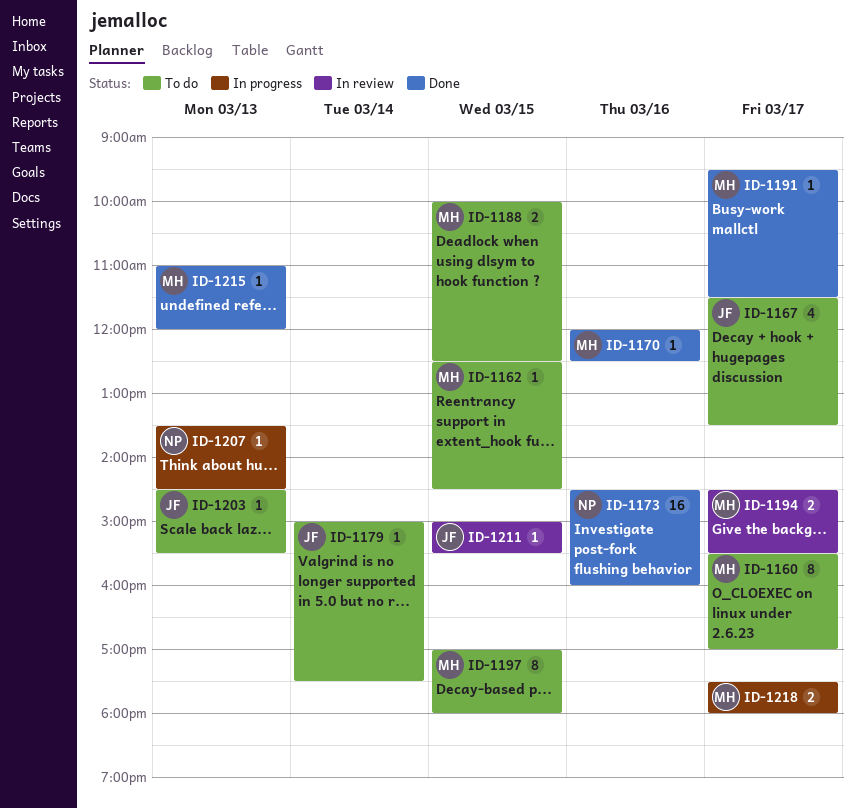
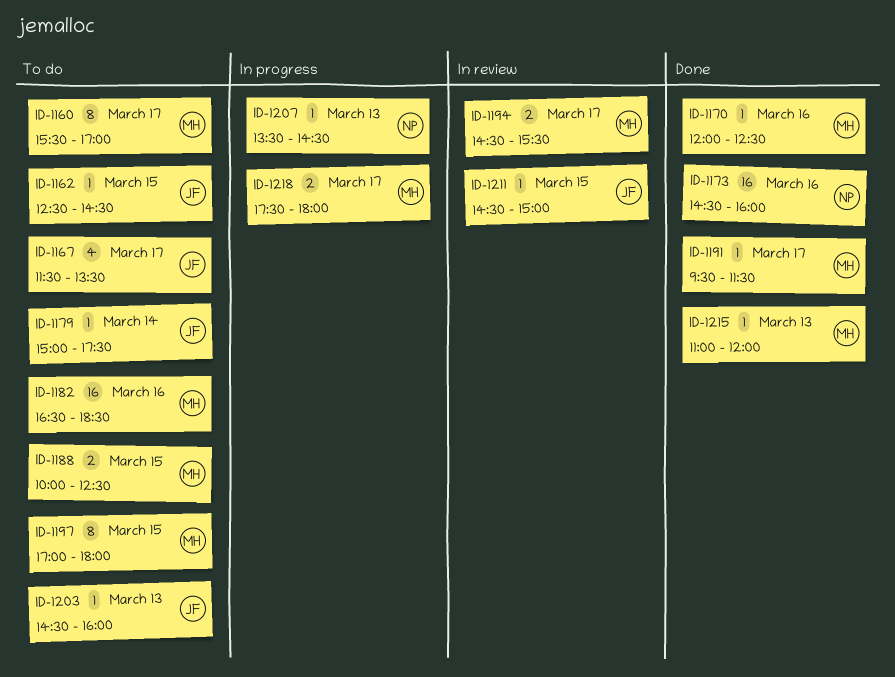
ID-1162, owner: MH -> JF
ID-1182: none -> present
ID-1203, ends: 15:30 -> 16:00
ID-1211, begins: 15:00 -> 14:30
ID-1211, ends: 15:30 -> 15:00

